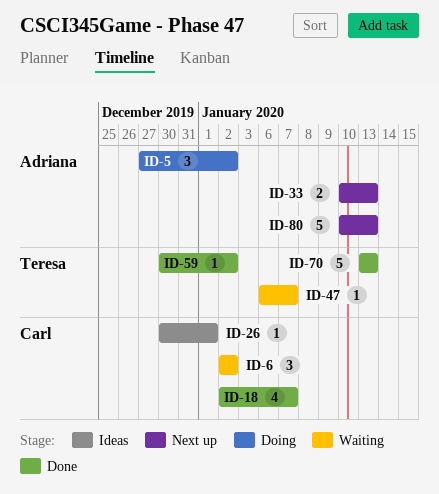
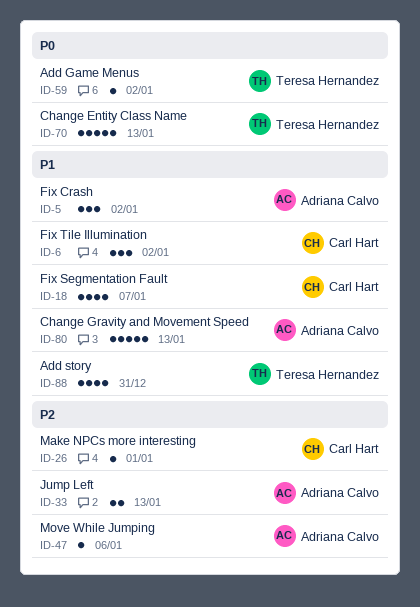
ID-47, owner: Teresa Hernandez -> Adriana Calvo
ID-47, due: Jan 7 -> Jan 6
ID-88: none -> present

